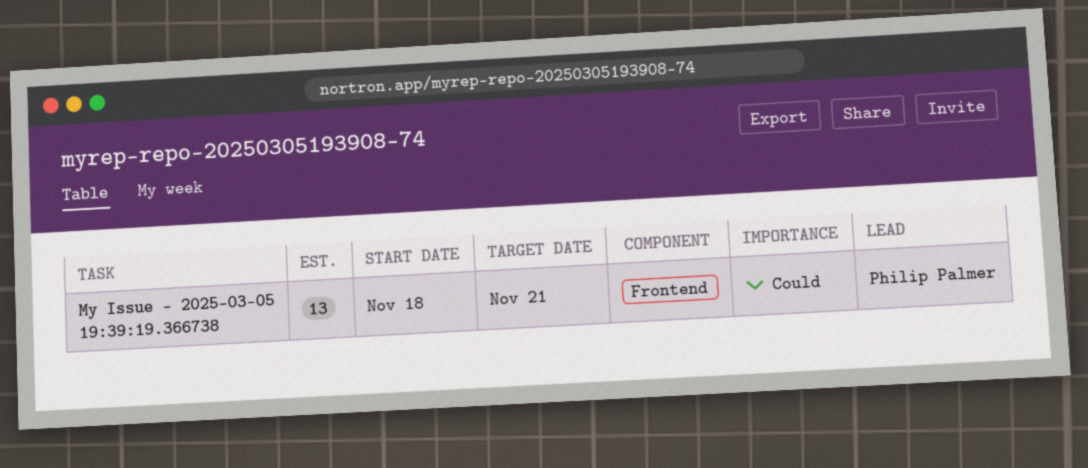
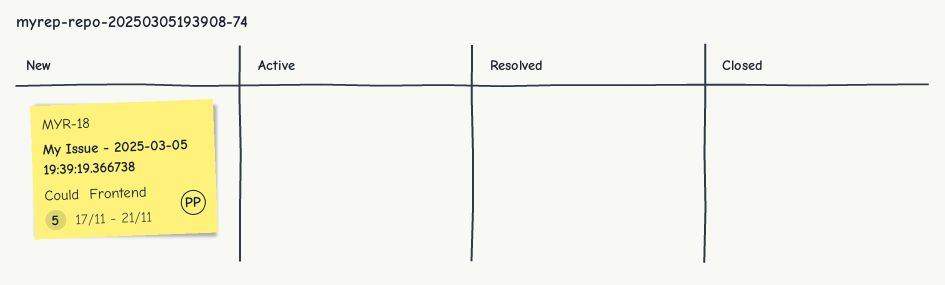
My Issue - 2025-03-05 19:39:19.366738, estimate: 13 -> 5
My Issue - 2025-03-05 19:39:19.366738, start: Nov 18 -> Nov 17

